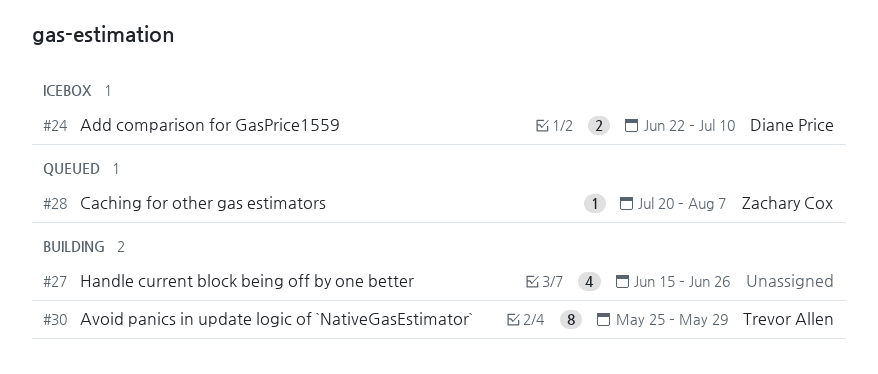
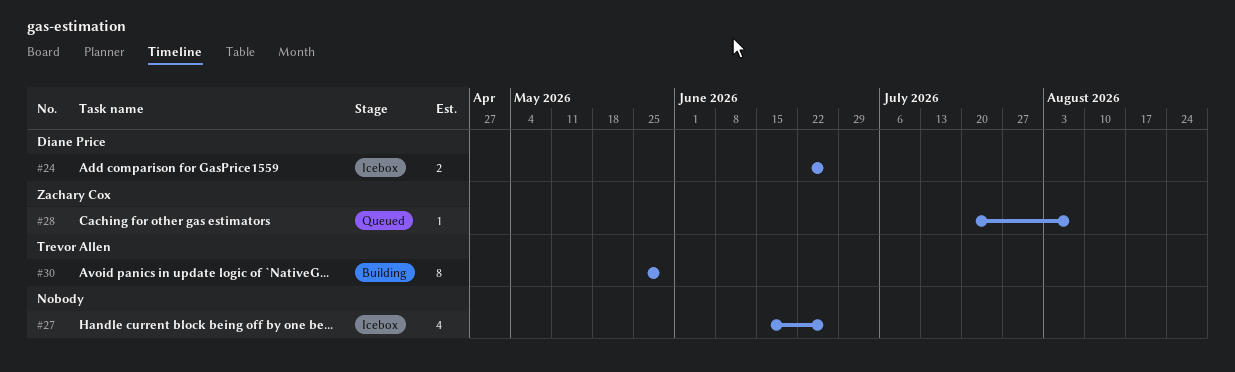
#24, due: Jul 10 -> Jun 26
#27, status: Building -> Icebox

